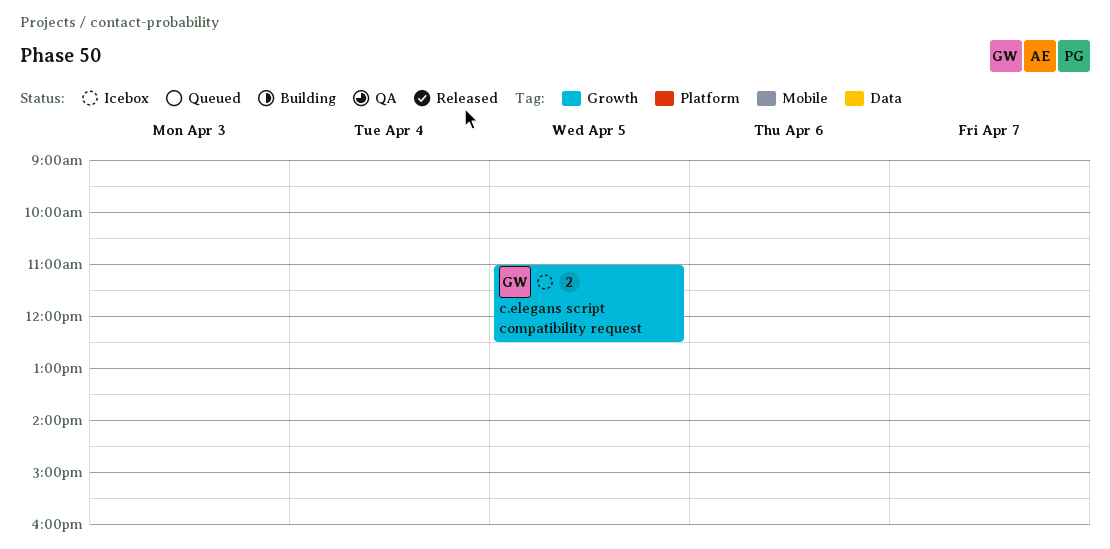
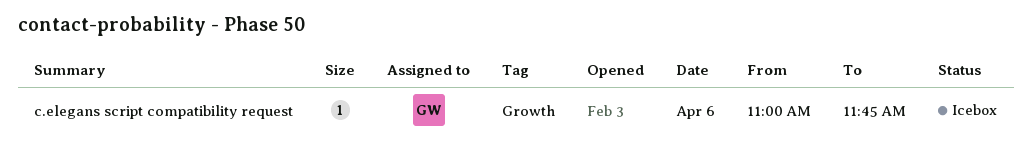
c.elegans script compatibility request, estimate: 2 -> 1
c.elegans script compatibility request, day: Apr 5 -> Apr 6
c.elegans script compatibility request, ends: 12:30 -> 11:45

